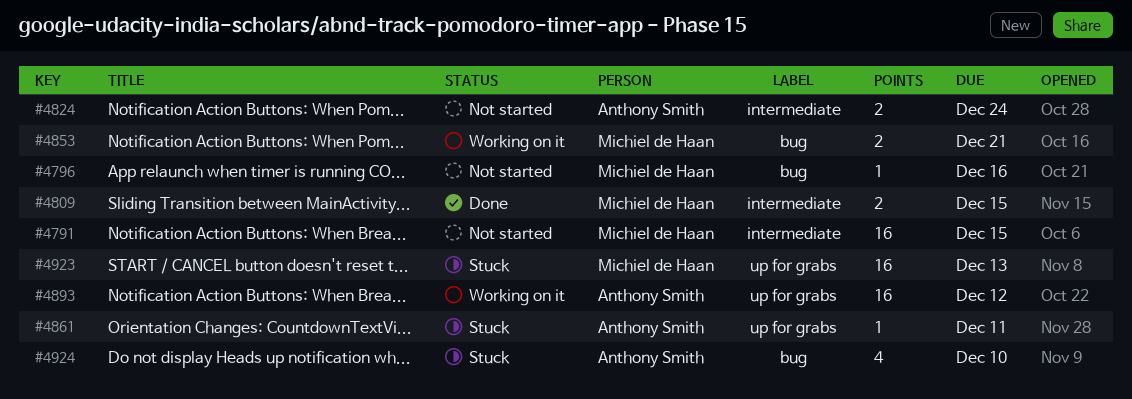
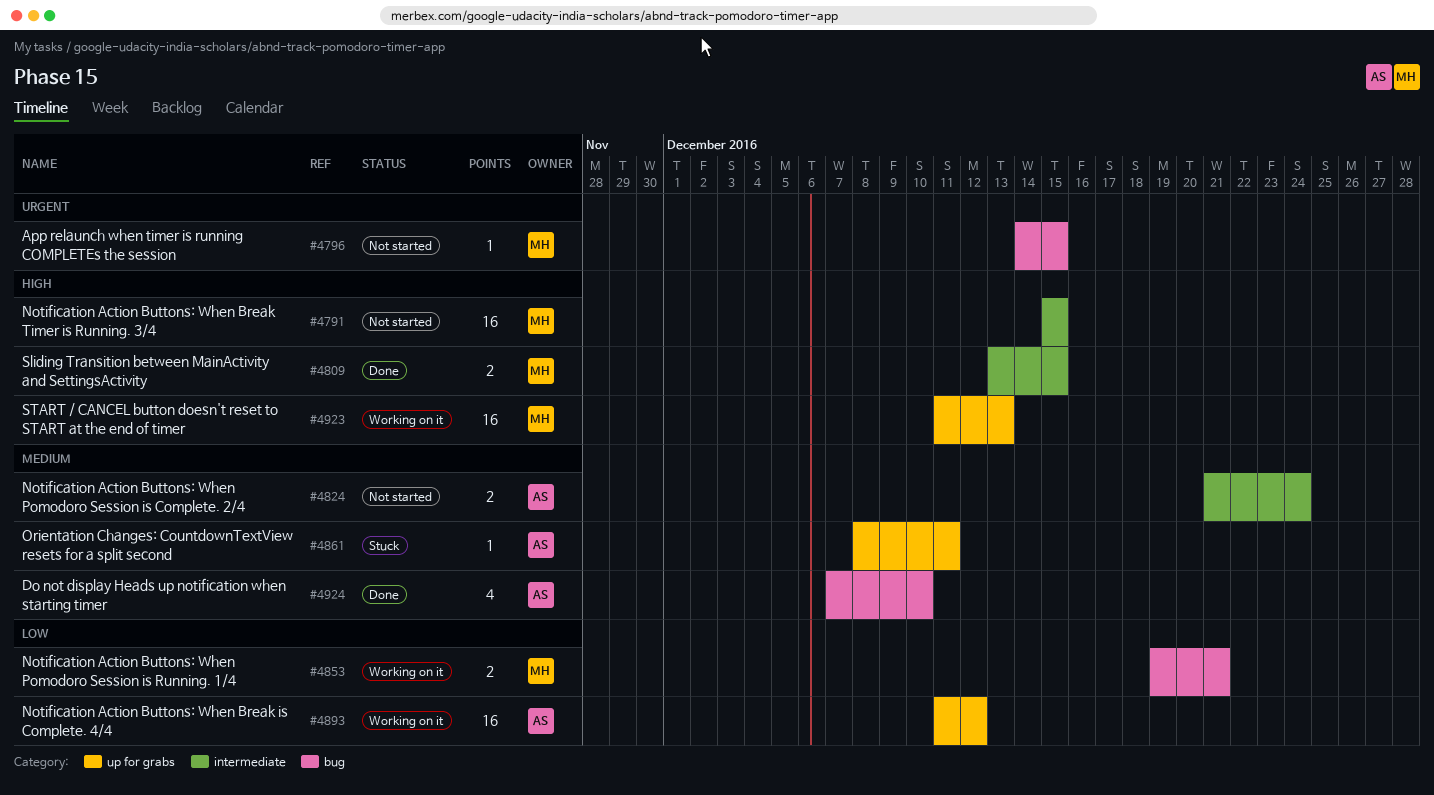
#4796, due: Dec 16 -> Dec 15
#4923, status: Stuck -> Working on it
#4924, status: Stuck -> Done

